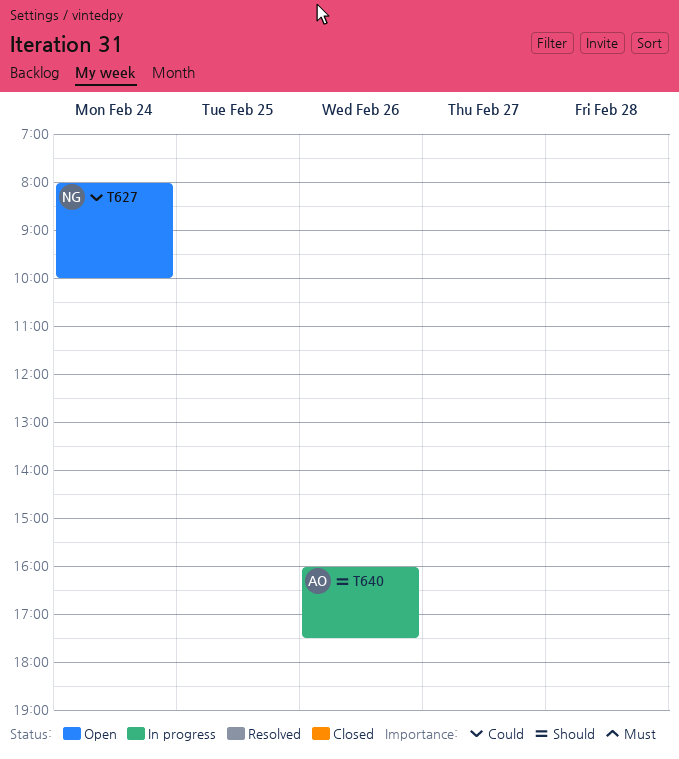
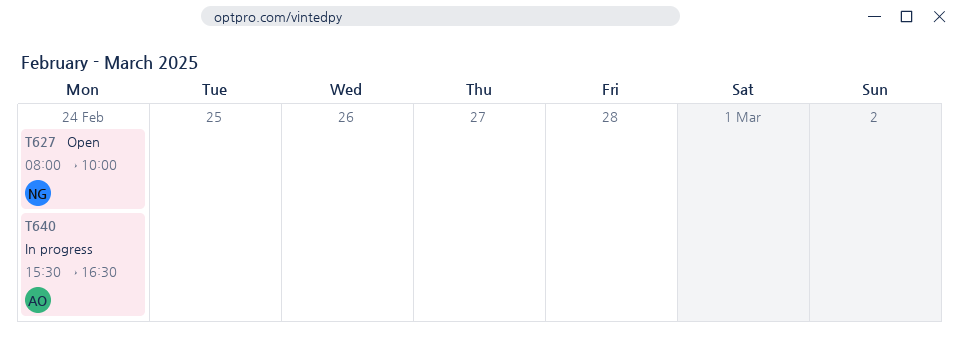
T640, day: Feb 26 -> Feb 24
T640, begins: 16:00 -> 15:30
T640, ends: 17:30 -> 16:30

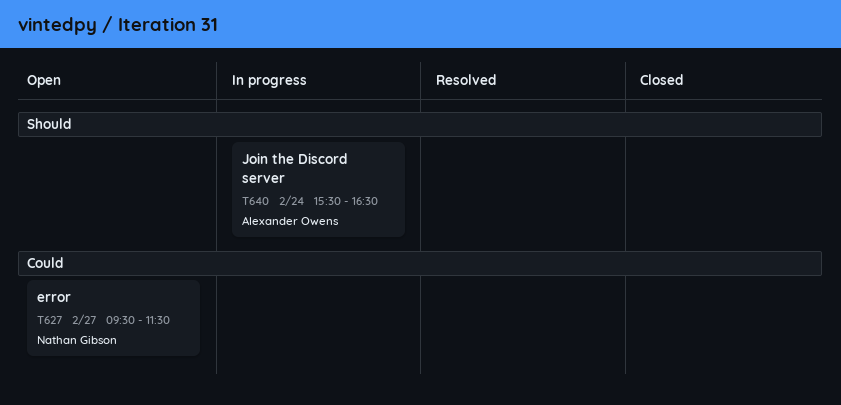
T627, day: Feb 24 -> Feb 27
T627, begins: 08:00 -> 09:30
T627, ends: 10:00 -> 11:30

